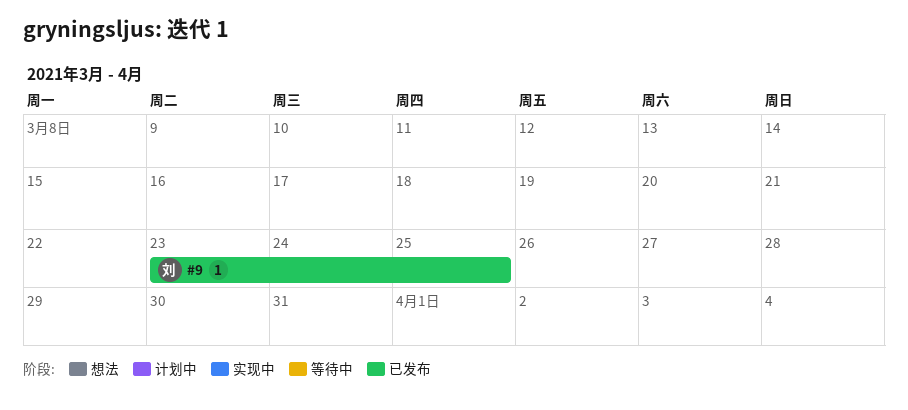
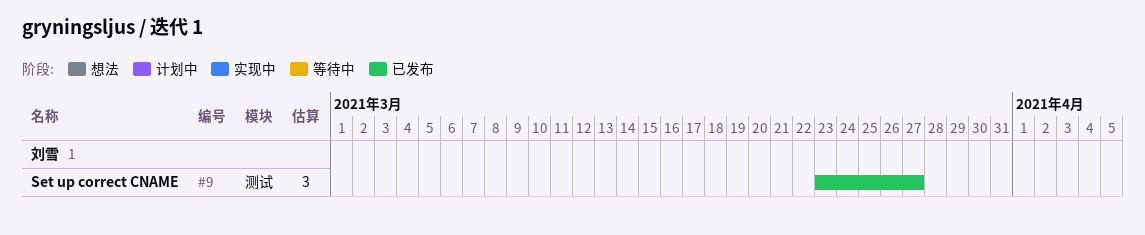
#9, estimate: 1 -> 3
#9, due: Mar 25 -> Mar 27

